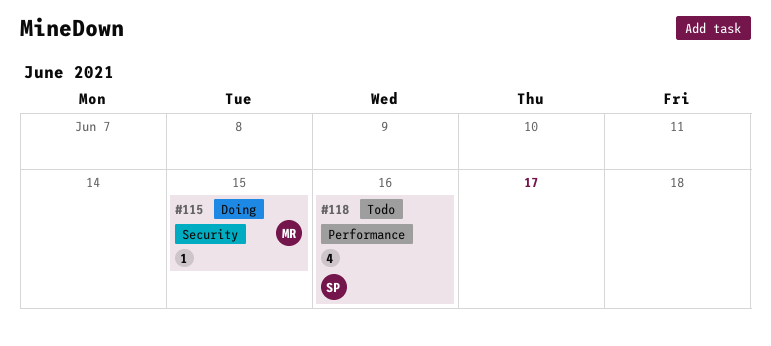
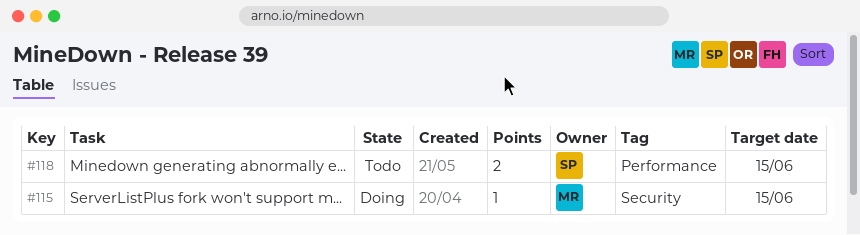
#118, estimate: 4 -> 2
#118, due: Jun 16 -> Jun 15

